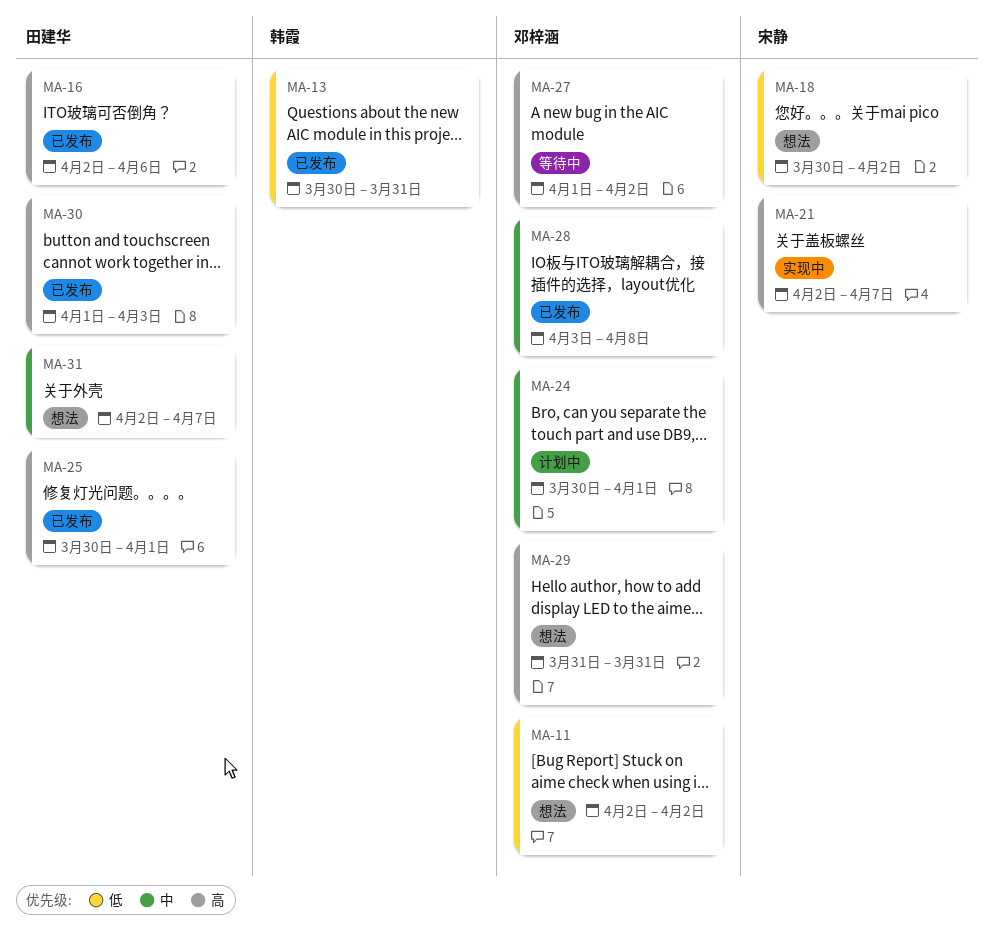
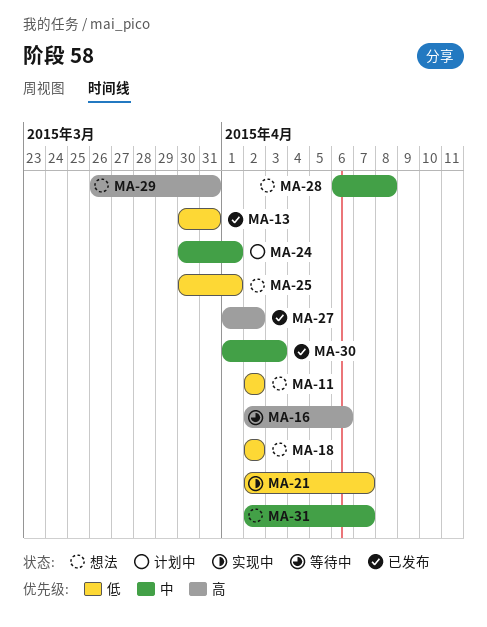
MA-16, status: 已发布 -> 等待中
MA-18, start: Mar 30 -> Apr 2
MA-21, priority: 高 -> 低
MA-25, status: 已发布 -> 想法
MA-25, priority: 高 -> 低
MA-27, status: 等待中 -> 已发布
MA-28, status: 已发布 -> 想法
MA-28, start: Apr 3 -> Apr 6
MA-29, start: Mar 31 -> Mar 26
MA-30, priority: 高 -> 中

